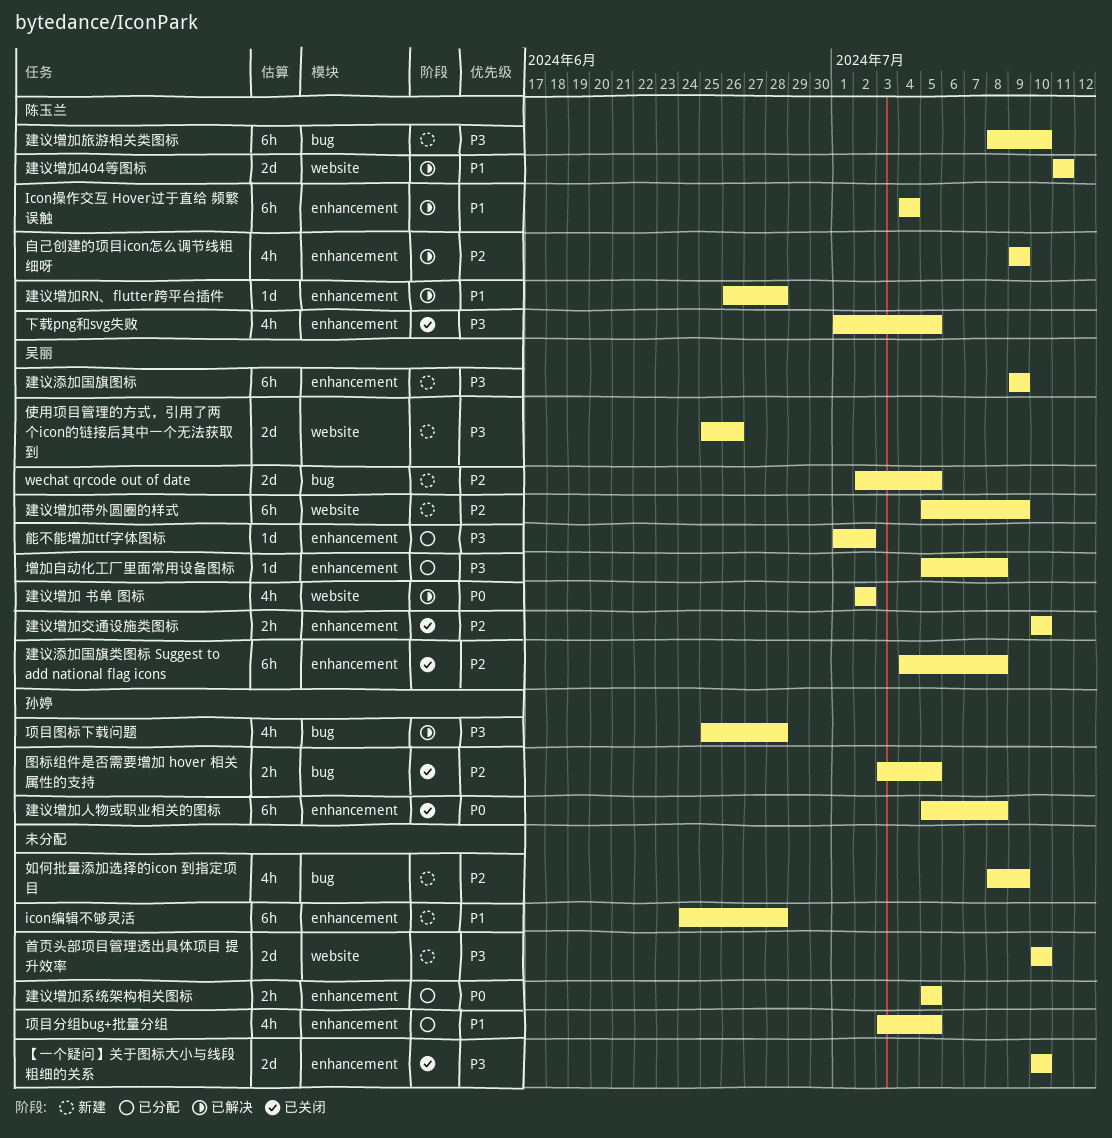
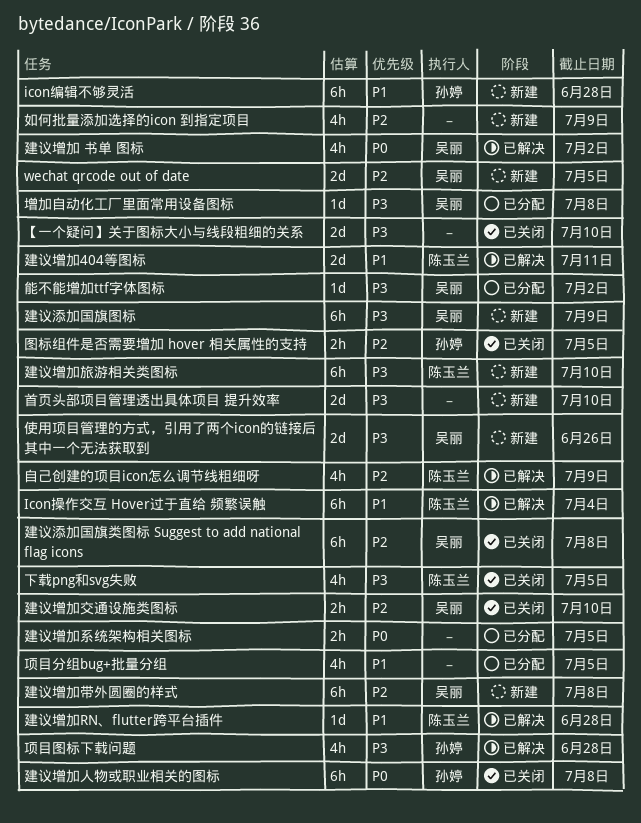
icon编辑不够灵活, owner: none -> 孙婷
建议增加带外圆圈的样式, due: Jul 9 -> Jul 8

